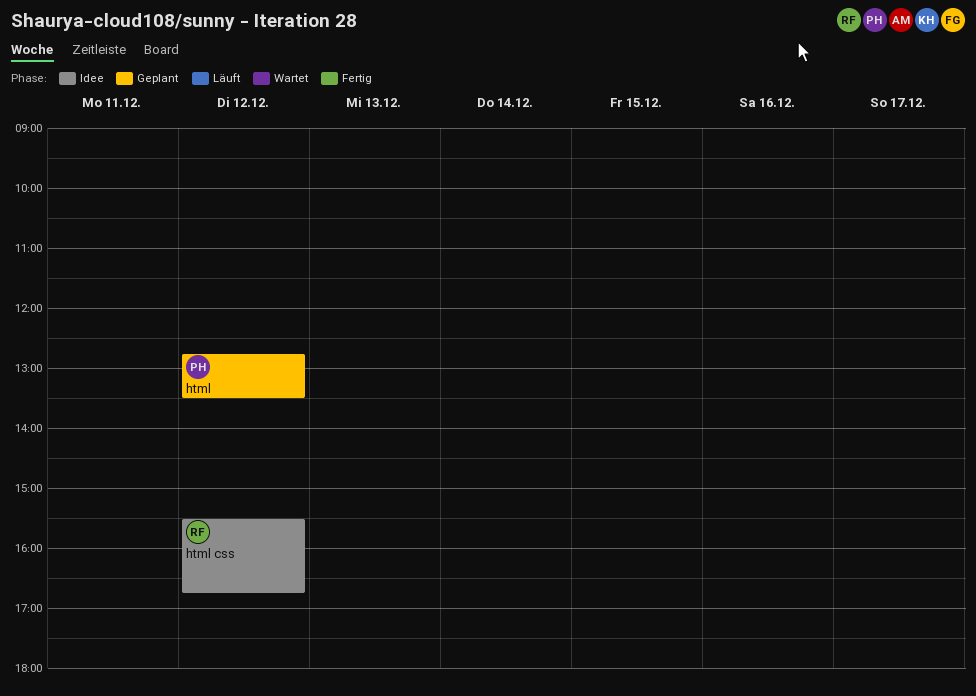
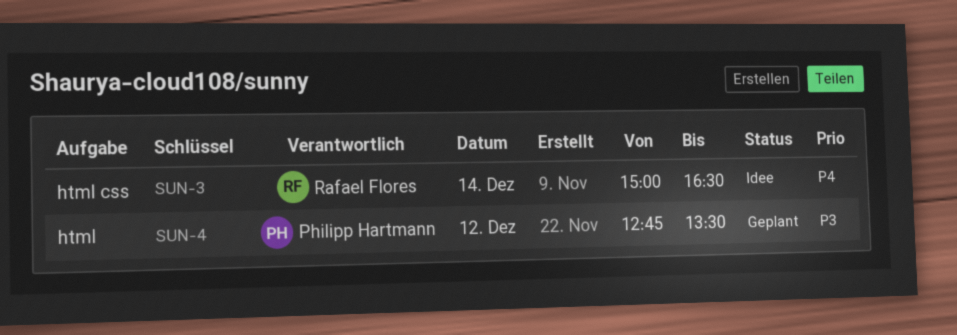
html css, day: Dec 12 -> Dec 14
html css, begins: 15:30 -> 15:00
html css, ends: 16:45 -> 16:30

